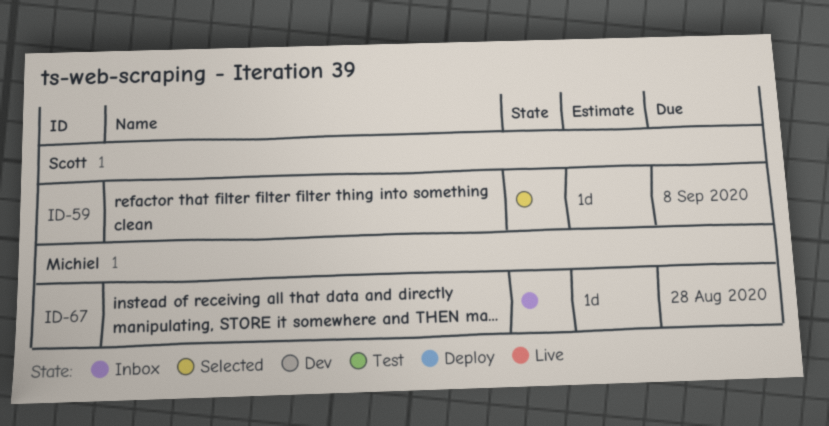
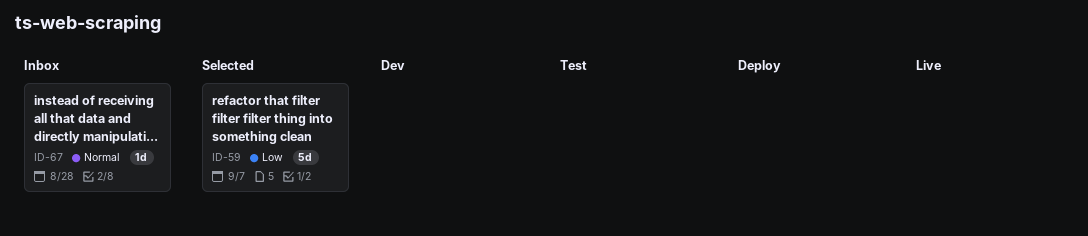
ID-59, estimate: 1d -> 5d
ID-59, due: Sep 8 -> Sep 7

